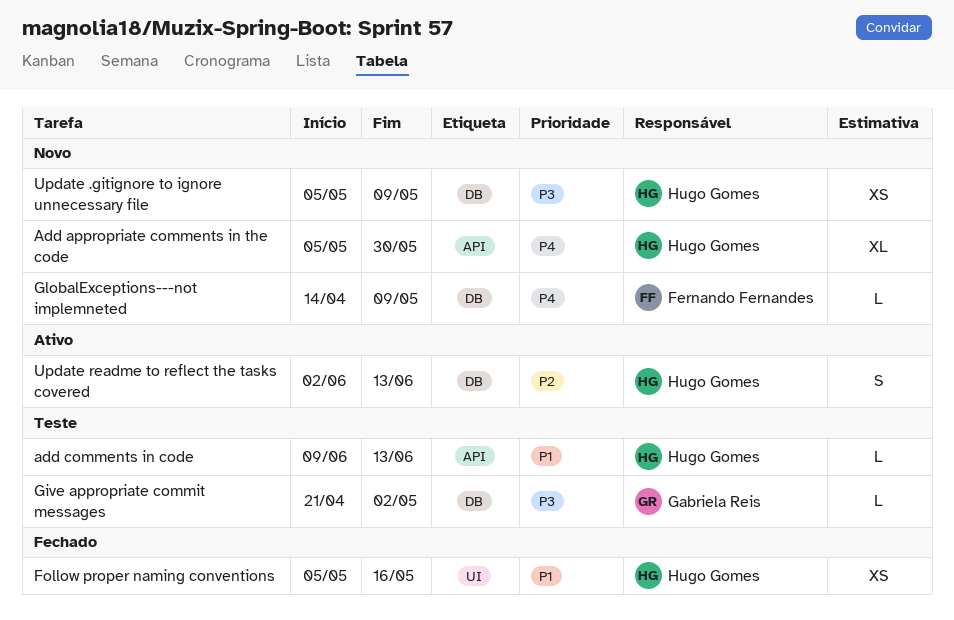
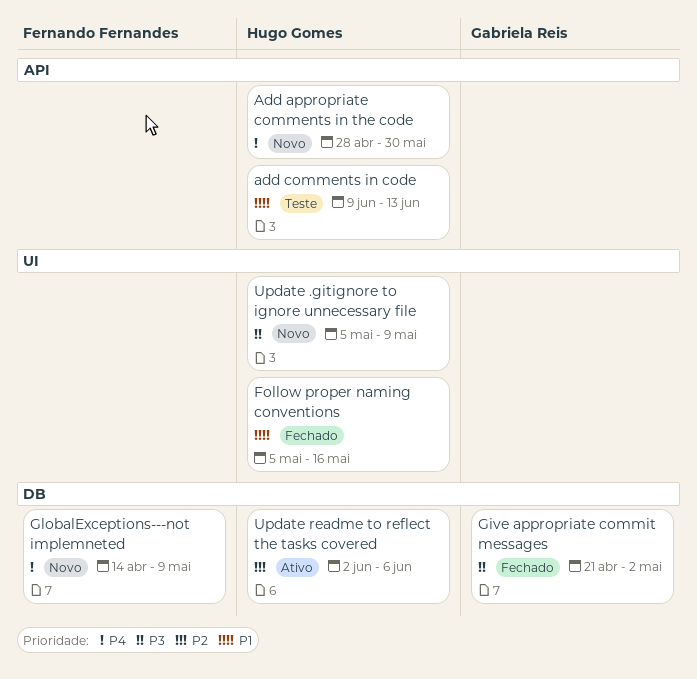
Add appropriate comments in the code, start: May 5 -> Apr 28
Give appropriate commit messages, status: Teste -> Fechado
Update .gitignore to ignore unnecessary file, label: DB -> UI
Update readme to reflect the tasks covered, due: Jun 13 -> Jun 6

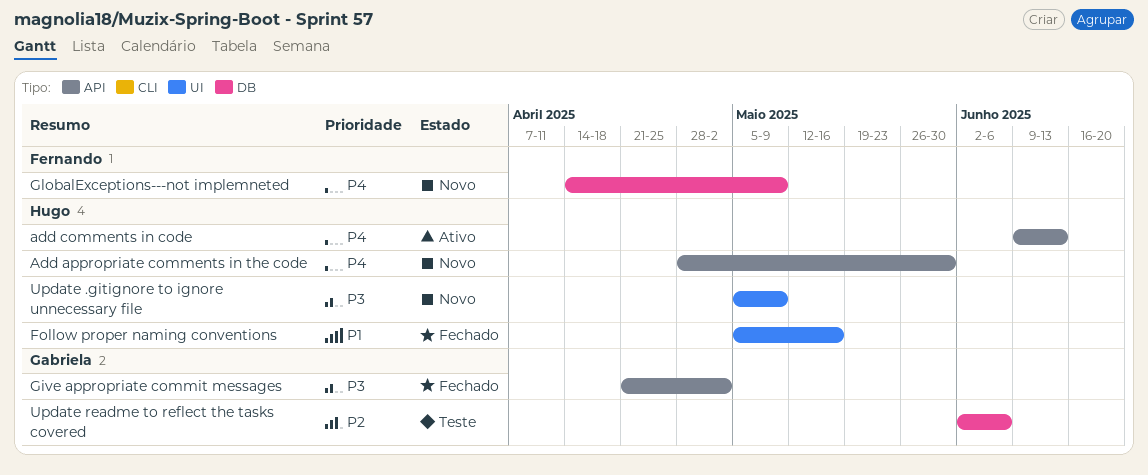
add comments in code, status: Teste -> Ativo
add comments in code, priority: P1 -> P4
Give appropriate commit messages, label: DB -> API
Update readme to reflect the tasks covered, status: Ativo -> Teste
Update readme to reflect the tasks covered, owner: Hugo Gomes -> Gabriela Reis

